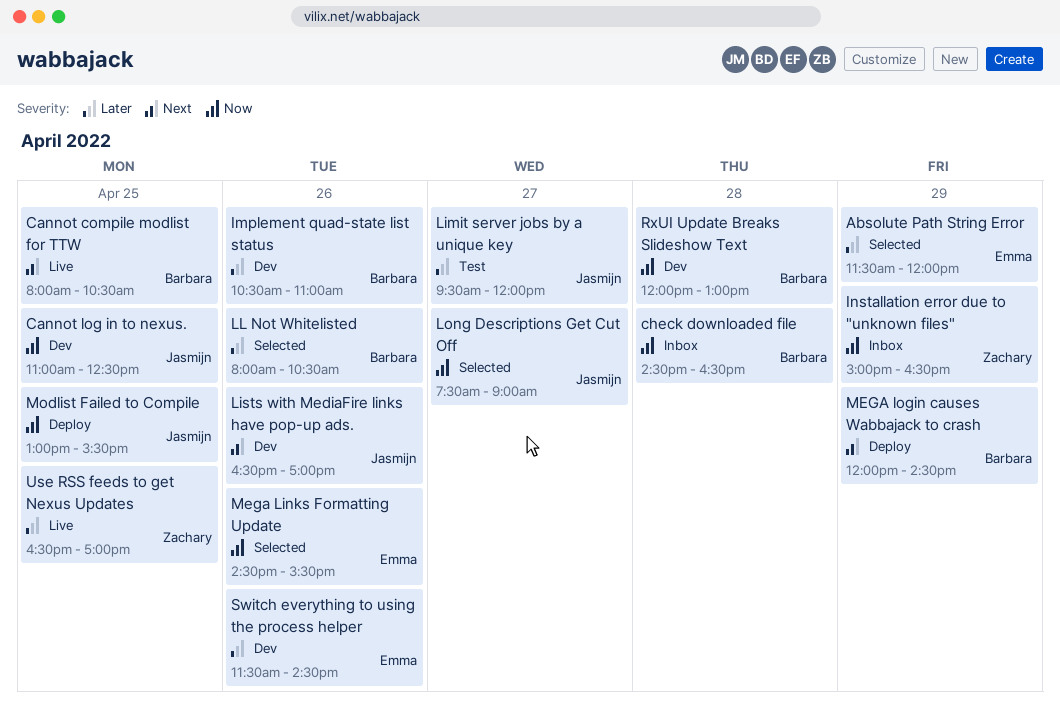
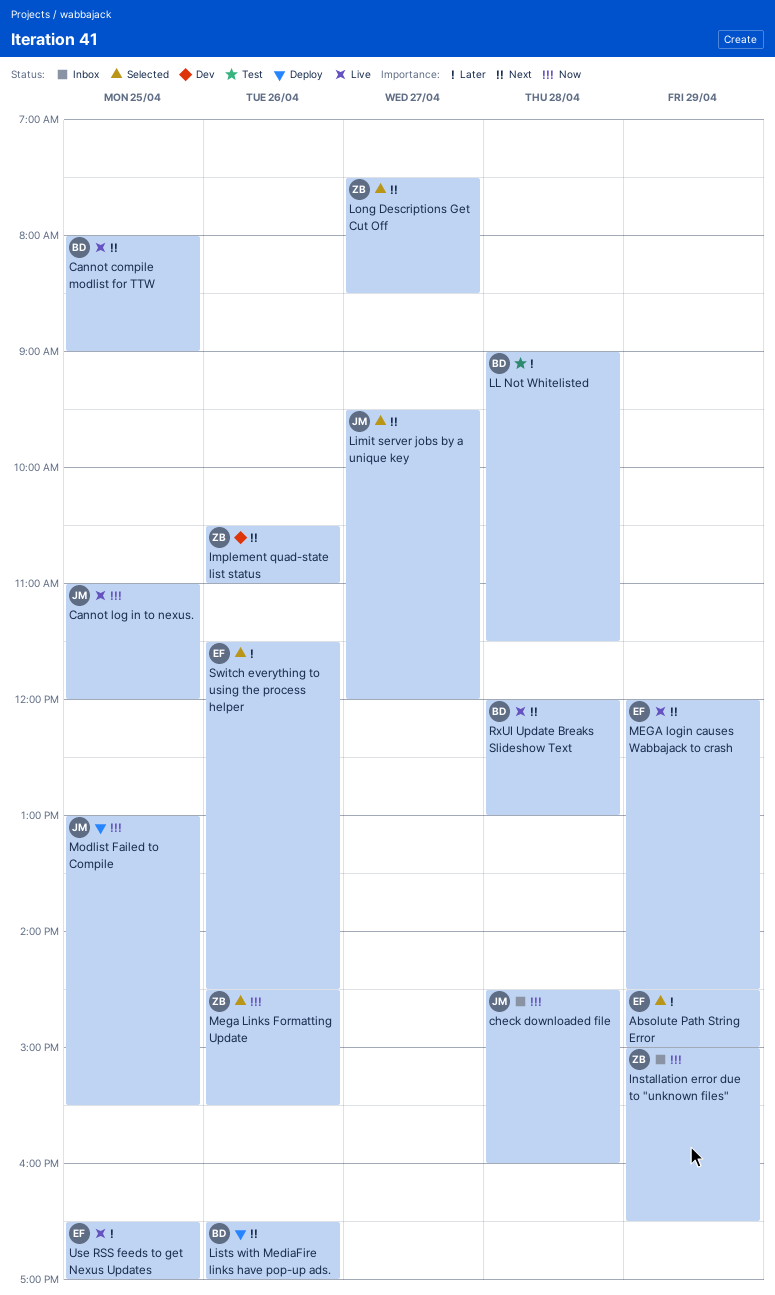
Absolute Path String Error, begins: 11:30 -> 14:30
Absolute Path String Error, ends: 12:00 -> 15:00
Cannot compile modlist for TTW, ends: 10:30 -> 09:00
Cannot log in to nexus., status: Dev -> Live
Cannot log in to nexus., ends: 12:30 -> 12:00
check downloaded file, owner: Barbara -> Jasmijn
check downloaded file, ends: 16:30 -> 16:00
Implement quad-state list status, owner: Barbara -> Zachary
Implement quad-state list status, priority: Later -> Next
Limit server jobs by a unique key, status: Test -> Selected
Limit server jobs by a unique key, priority: Later -> Next
Lists with MediaFire links have pop-up ads., status: Dev -> Deploy
Lists with MediaFire links have pop-up ads., owner: Jasmijn -> Barbara
LL Not Whitelisted, status: Selected -> Test
LL Not Whitelisted, day: Apr 26 -> Apr 28
LL Not Whitelisted, begins: 08:00 -> 09:00
LL Not Whitelisted, ends: 10:30 -> 11:30
Long Descriptions Get Cut Off, owner: Jasmijn -> Zachary
Long Descriptions Get Cut Off, priority: Now -> Next
Long Descriptions Get Cut Off, ends: 09:00 -> 08:30
Mega Links Formatting Update, owner: Emma -> Zachary
MEGA login causes Wabbajack to crash, status: Deploy -> Live
MEGA login causes Wabbajack to crash, owner: Barbara -> Emma
RxUI Update Breaks Slideshow Text, status: Dev -> Live
RxUI Update Breaks Slideshow Text, priority: Now -> Next
Switch everything to using the process helper, status: Dev -> Selected
Use RSS feeds to get Nexus Updates, owner: Zachary -> Emma

